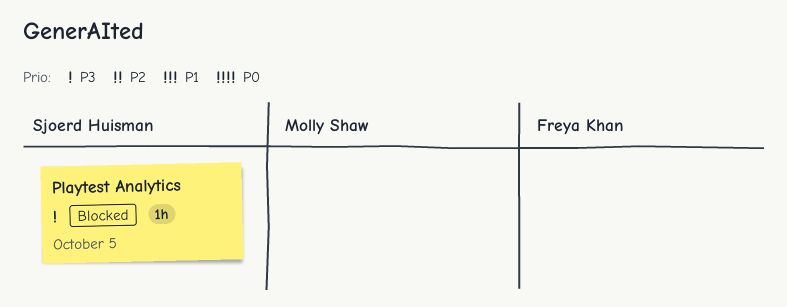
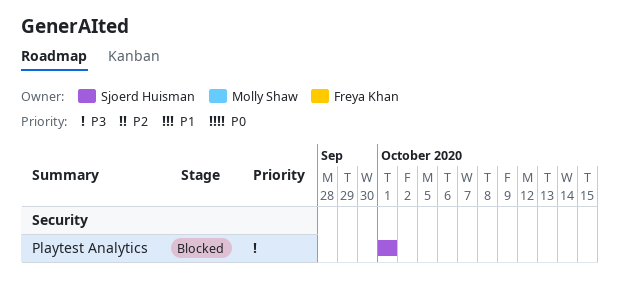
Playtest Analytics, due: Oct 5 -> Oct 1

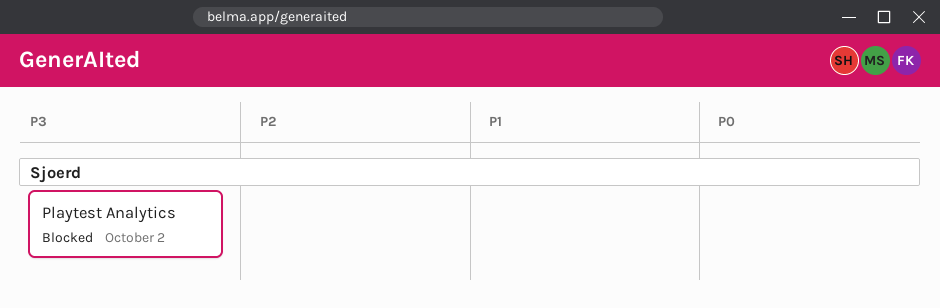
Playtest Analytics, due: Oct 1 -> Oct 2

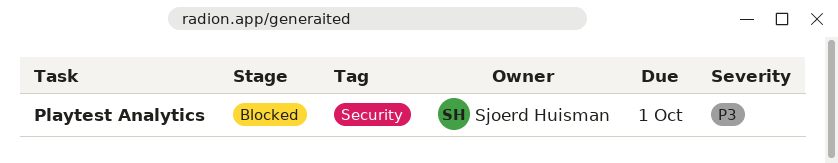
Playtest Analytics, due: Oct 2 -> Oct 1

